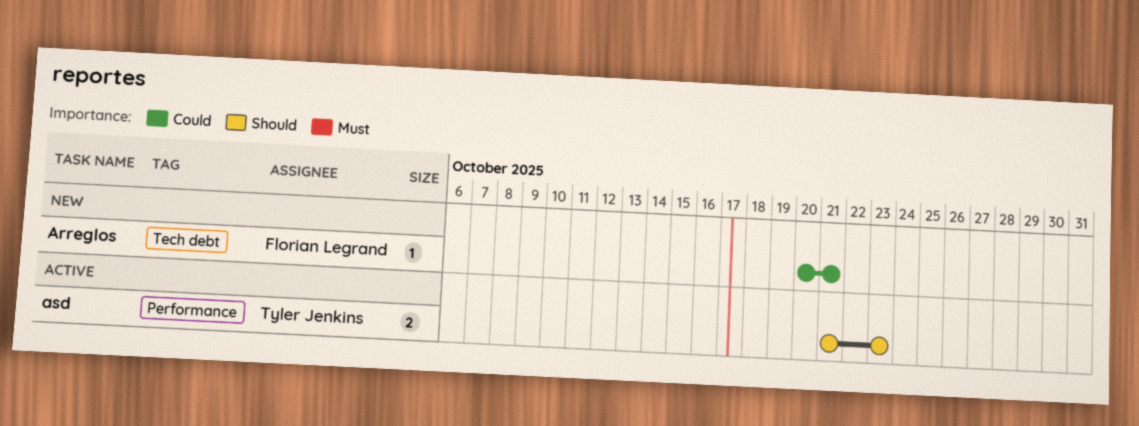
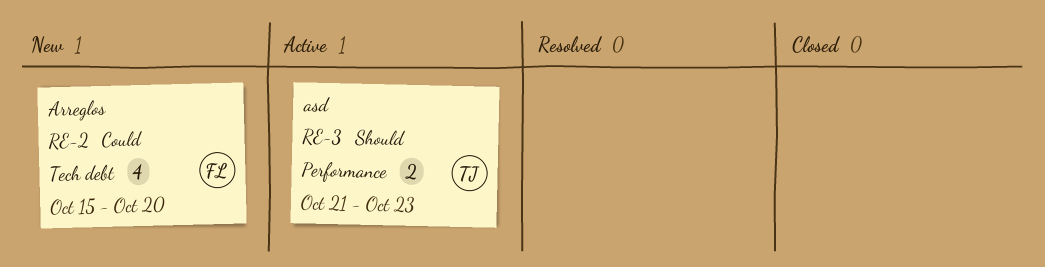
Arreglos, estimate: 1 -> 4
Arreglos, start: Oct 20 -> Oct 15
Arreglos, due: Oct 21 -> Oct 20

